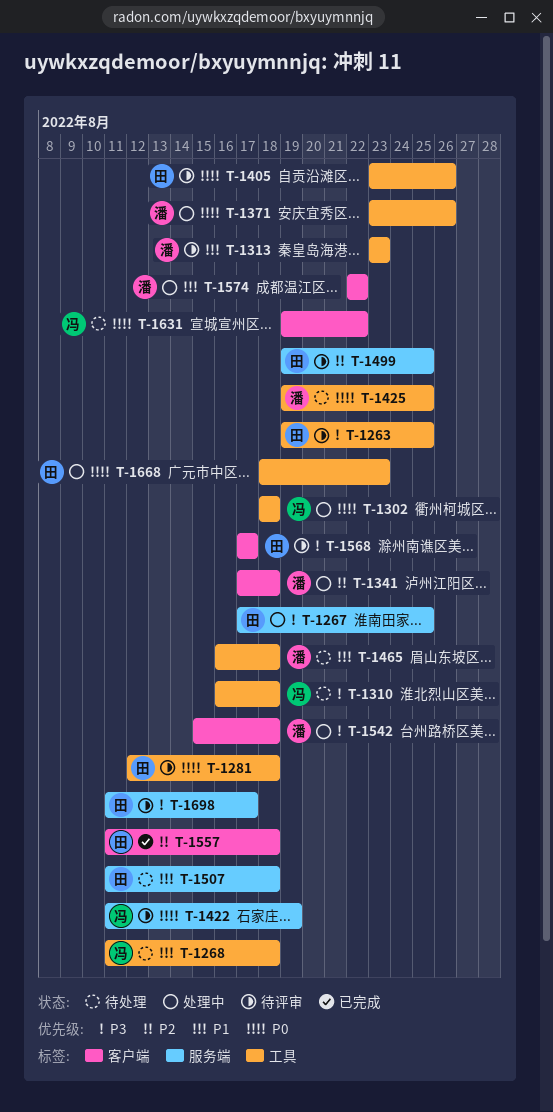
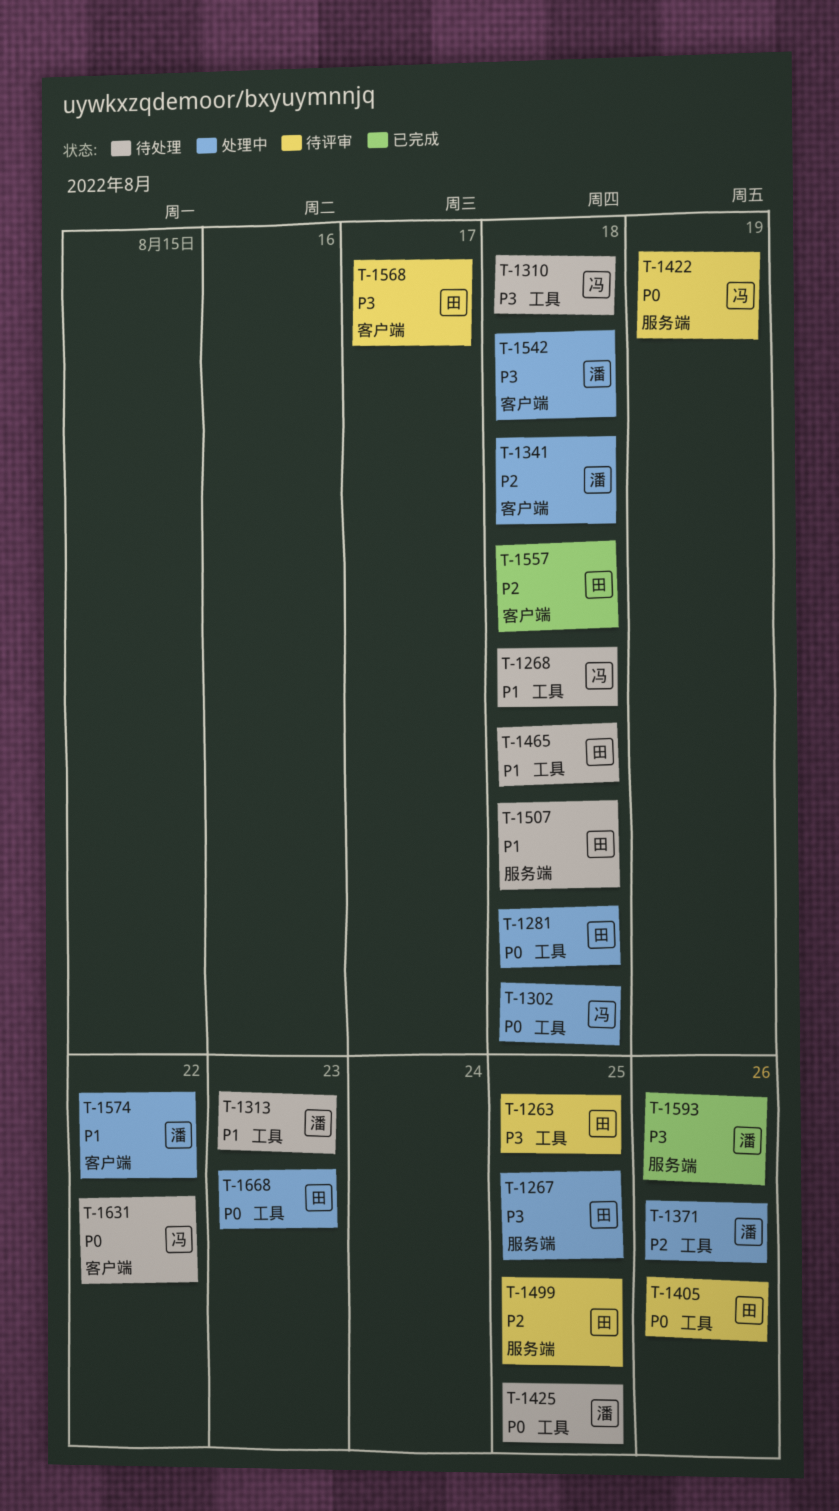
T-1281, status: 待评审 -> 处理中
T-1313, status: 待评审 -> 待处理
T-1371, priority: P0 -> P2
T-1465, owner: 潘 -> 田
T-1593: none -> present
T-1698: present -> none

